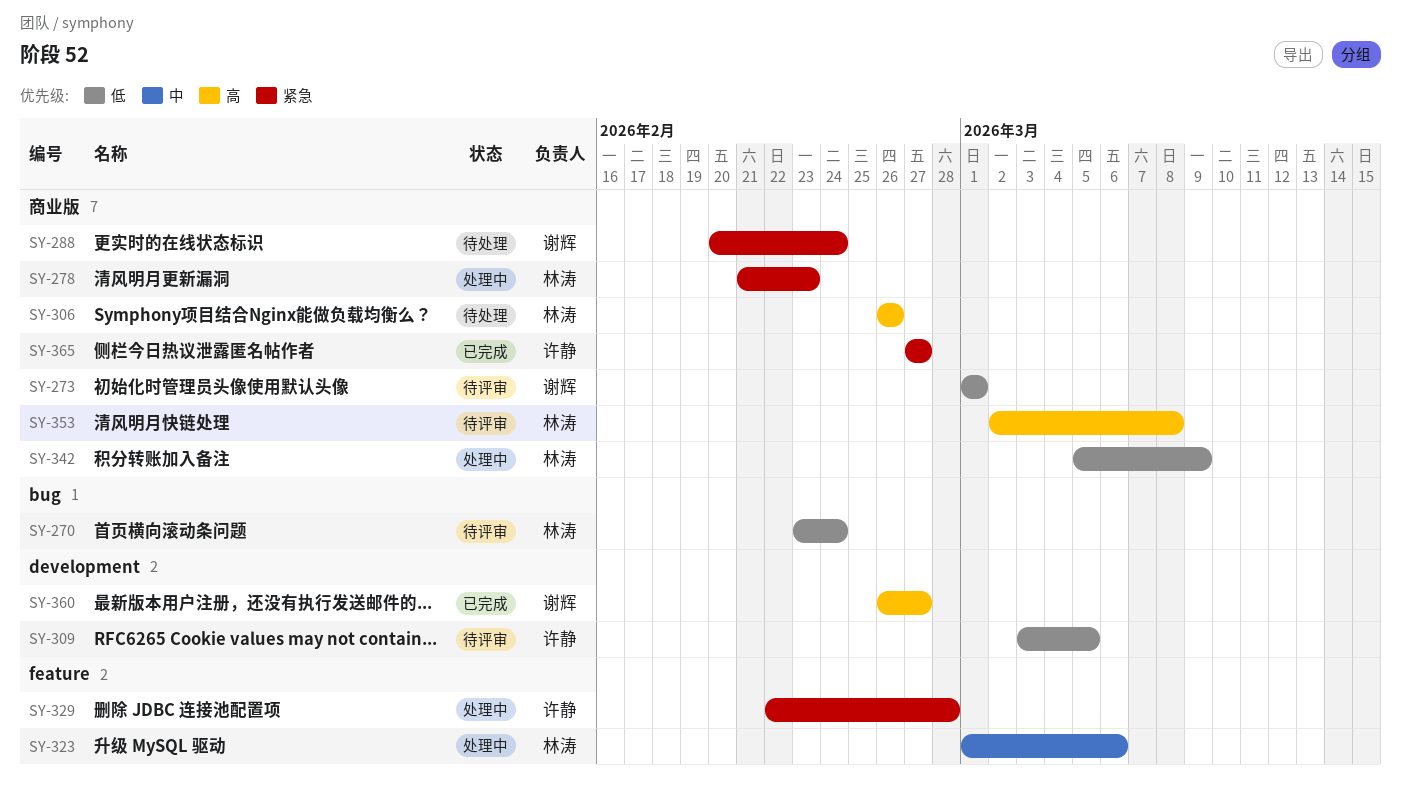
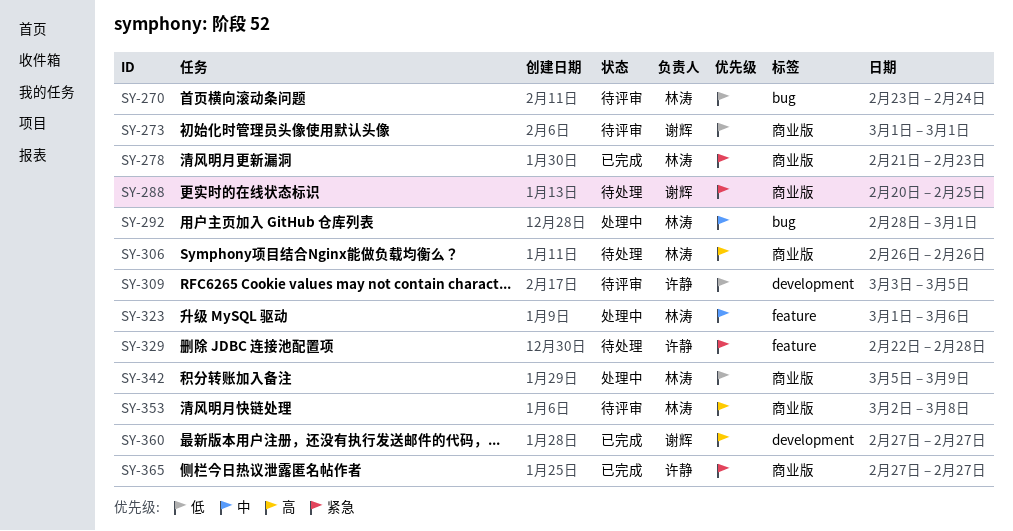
SY-278, status: 处理中 -> 已完成
SY-288, due: Feb 24 -> Feb 25
SY-292: none -> present
SY-329, status: 处理中 -> 待处理
SY-360, start: Feb 26 -> Feb 27

